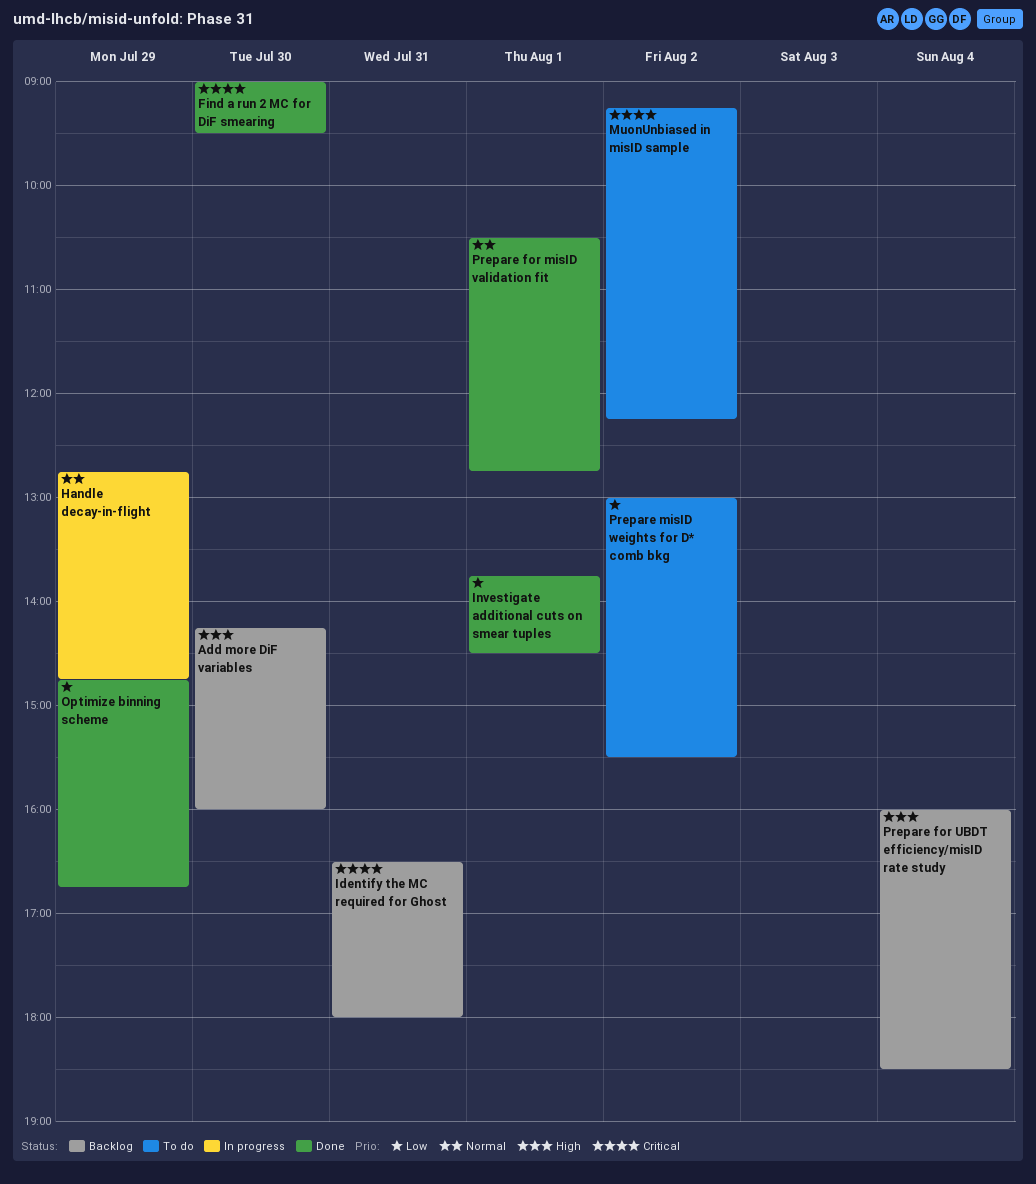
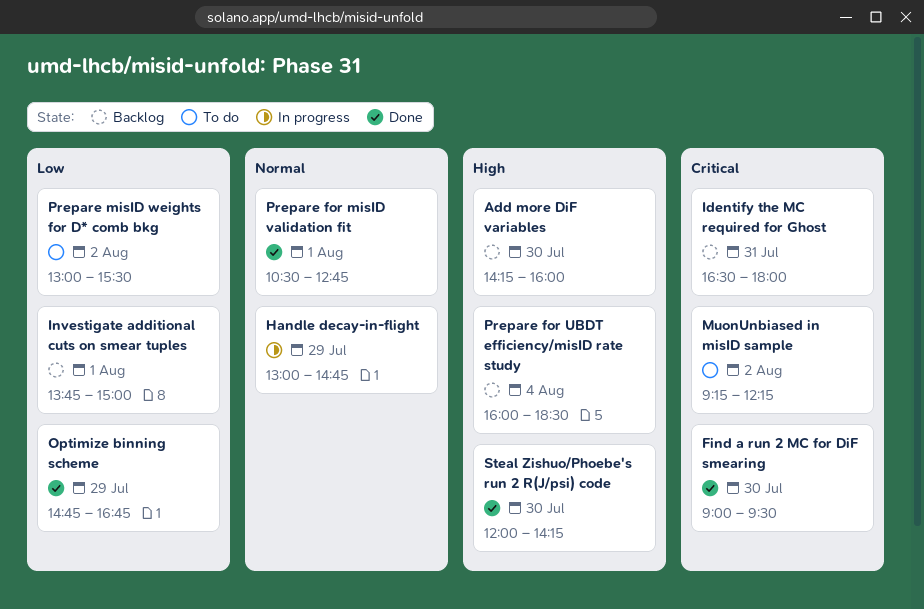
Handle decay-in-flight, begins: 12:45 -> 13:00
Investigate additional cuts on smear tuples, status: Done -> Backlog
Investigate additional cuts on smear tuples, ends: 14:30 -> 15:00
Steal Zishuo/Phoebe's run 2 R(J/psi) code: none -> present

